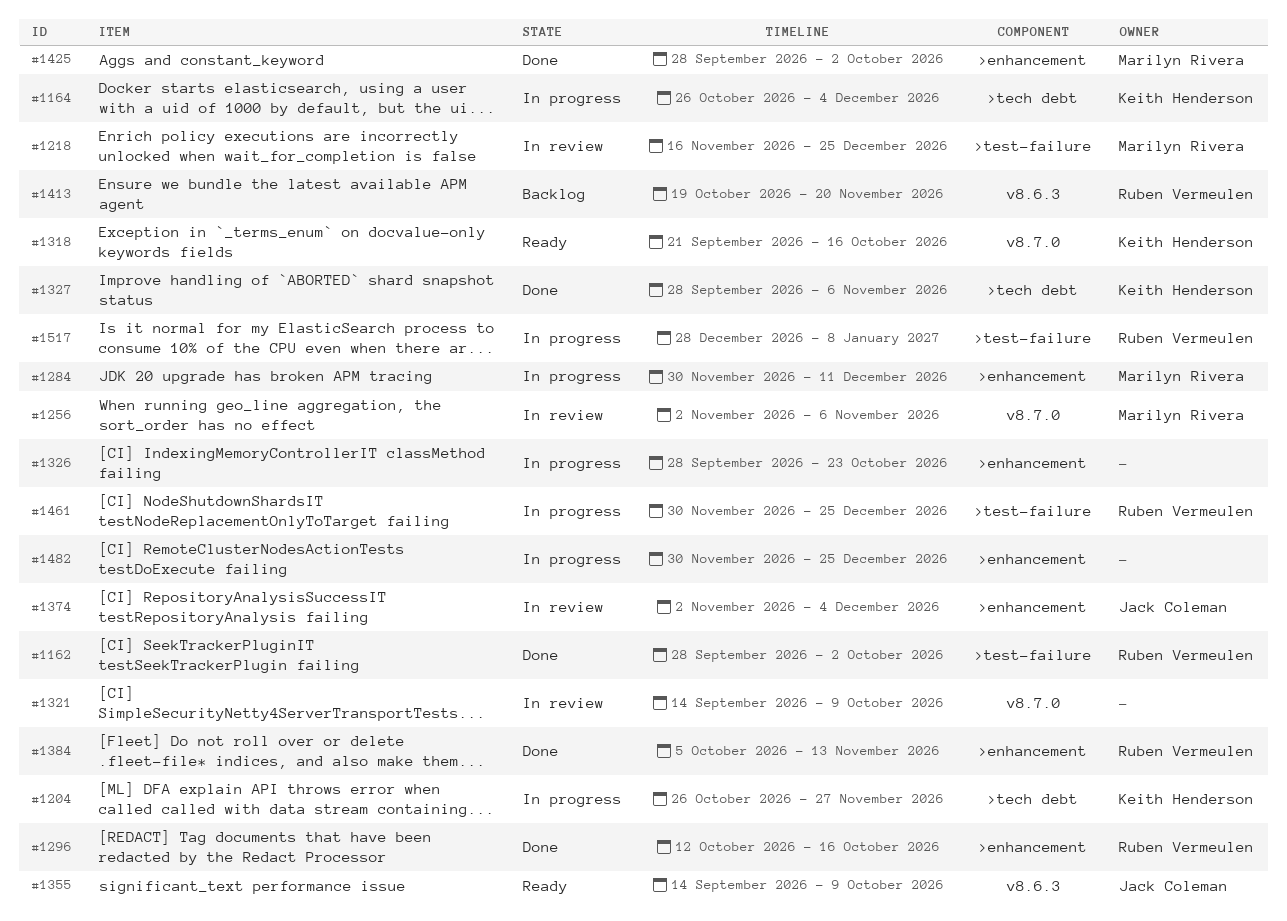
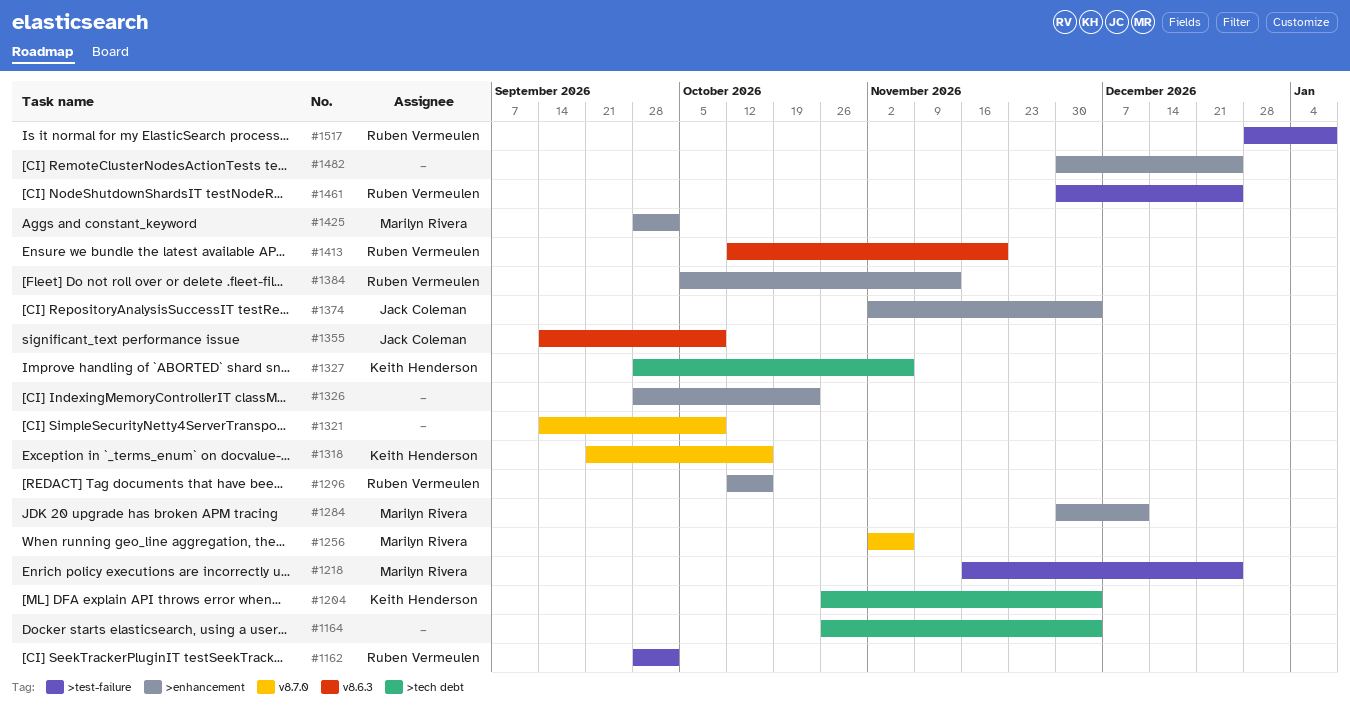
#1164, owner: Keith Henderson -> none
#1204, due: Nov 27 -> Dec 4
#1413, start: Oct 19 -> Oct 12

